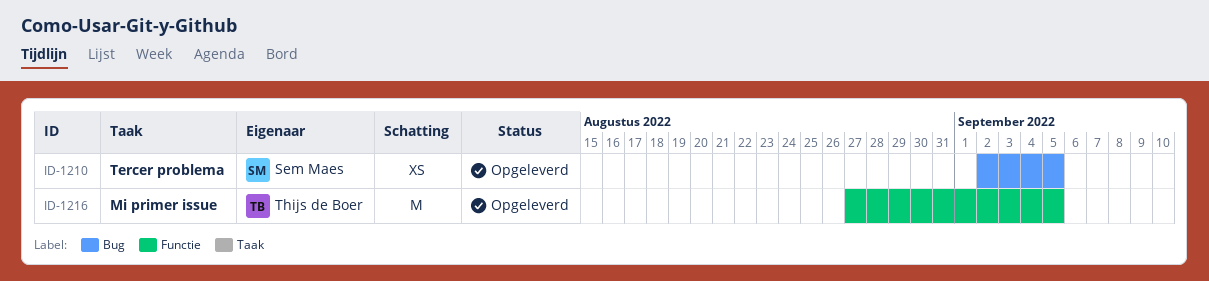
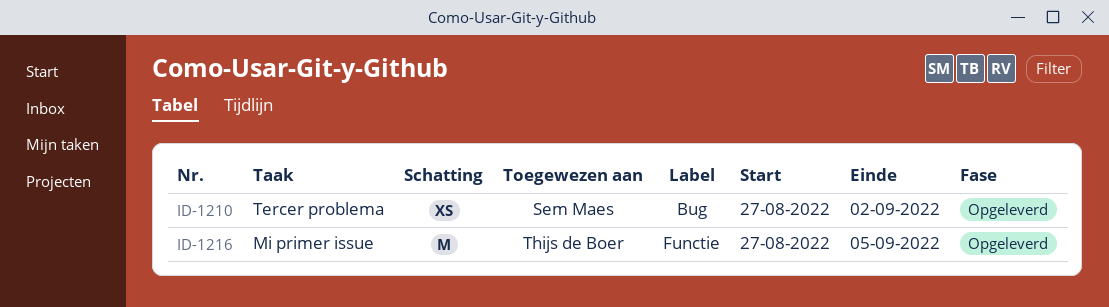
ID-1210, start: Sep 2 -> Aug 27
ID-1210, due: Sep 5 -> Sep 2

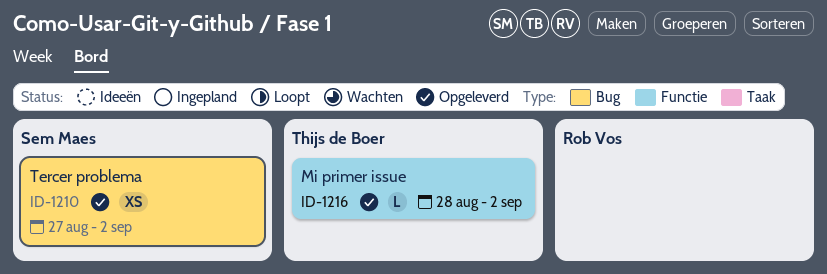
ID-1216, estimate: M -> L
ID-1216, start: Aug 27 -> Aug 28
ID-1216, due: Sep 5 -> Sep 2

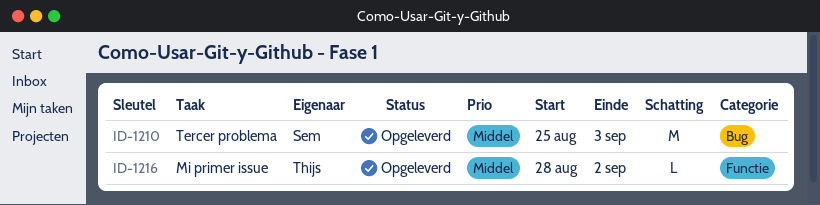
ID-1210, estimate: XS -> M
ID-1210, start: Aug 27 -> Aug 25
ID-1210, due: Sep 2 -> Sep 3

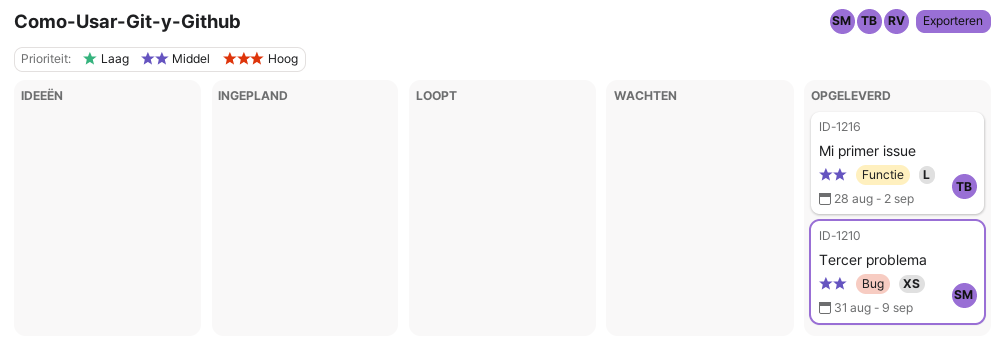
ID-1210, estimate: M -> XS
ID-1210, start: Aug 25 -> Aug 31
ID-1210, due: Sep 3 -> Sep 9

